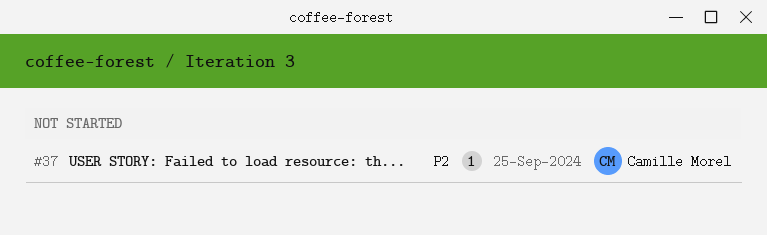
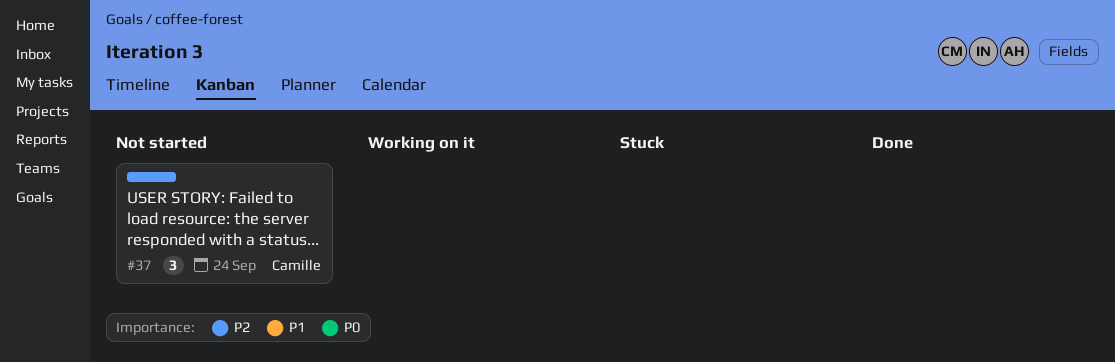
#37, estimate: 1 -> 3
#37, due: Sep 25 -> Sep 24

